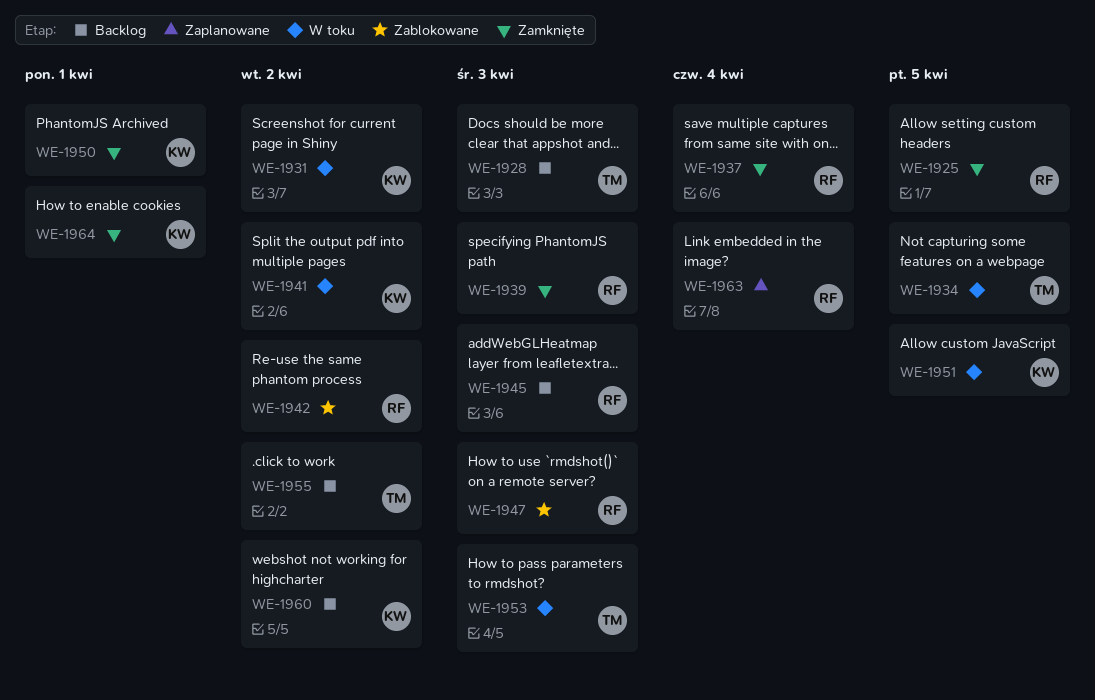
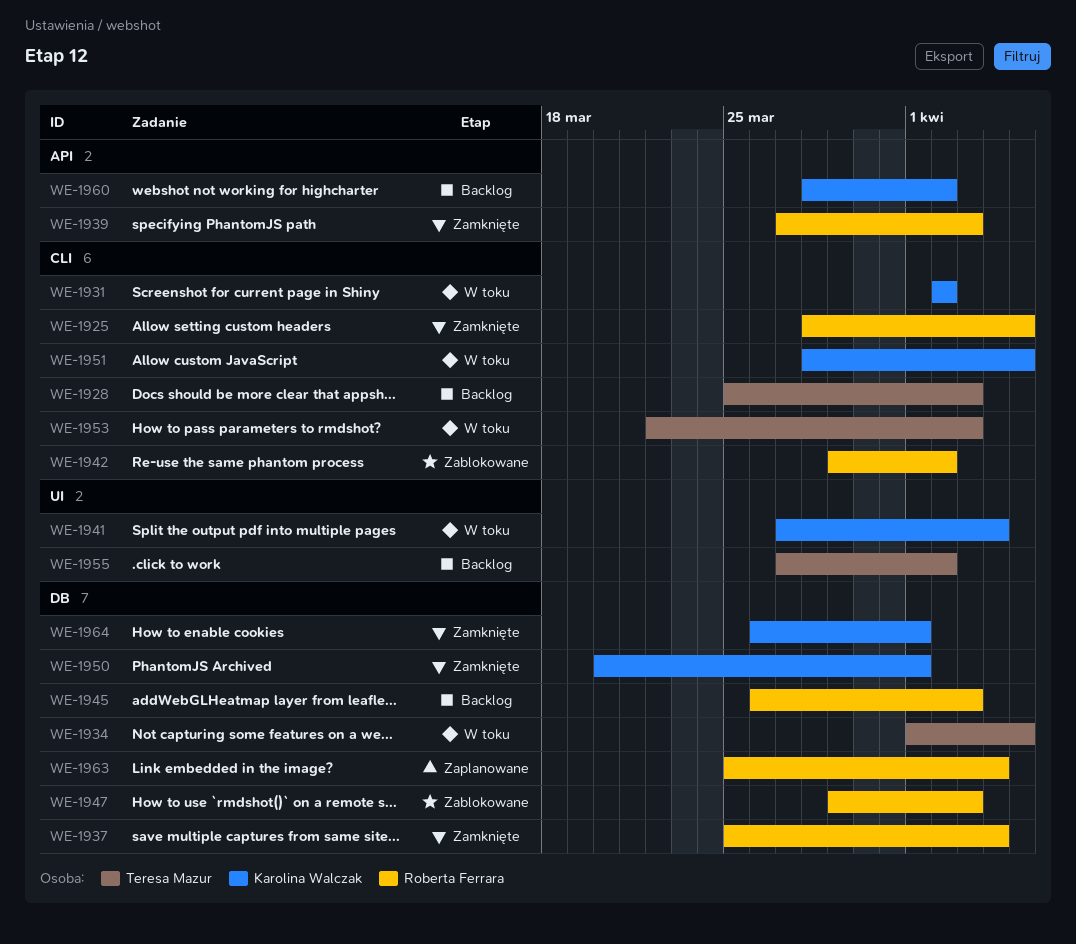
WE-1941, due: Apr 2 -> Apr 4

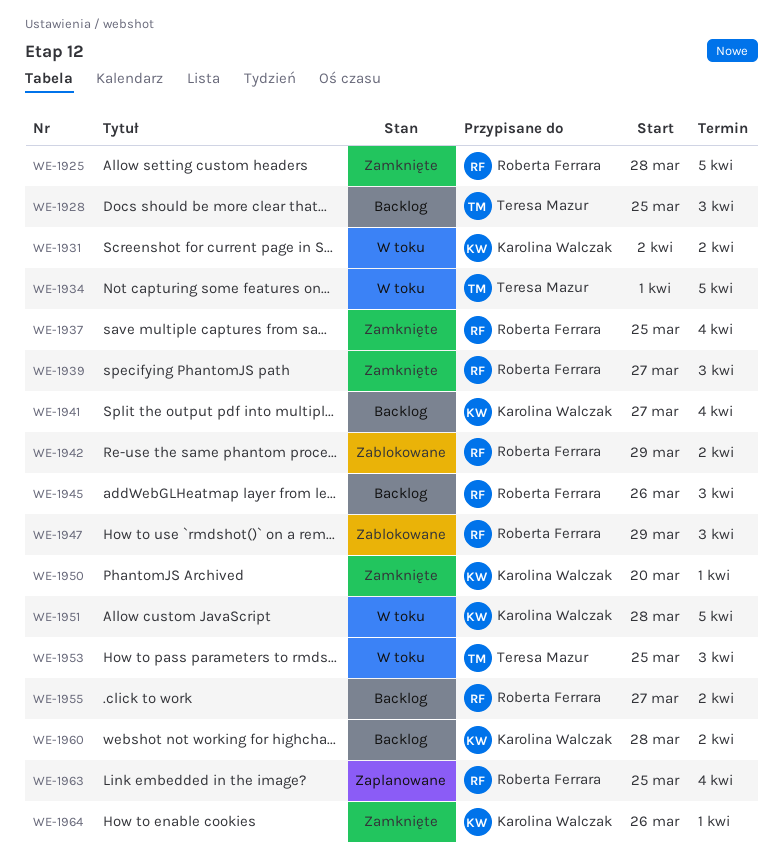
WE-1941, status: W toku -> Backlog
WE-1953, start: Mar 22 -> Mar 25
WE-1955, owner: Teresa Mazur -> Roberta Ferrara

